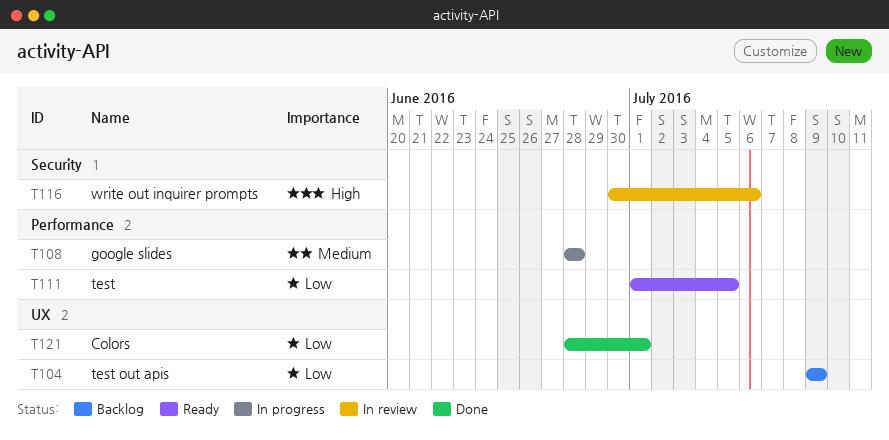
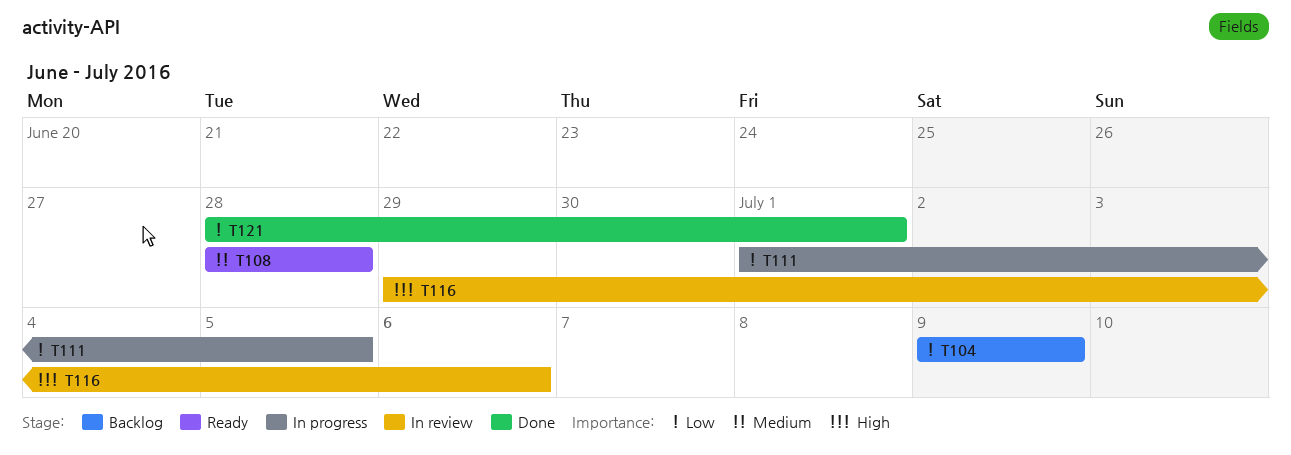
T108, status: In progress -> Ready
T111, status: Ready -> In progress
T116, start: Jun 30 -> Jun 29

